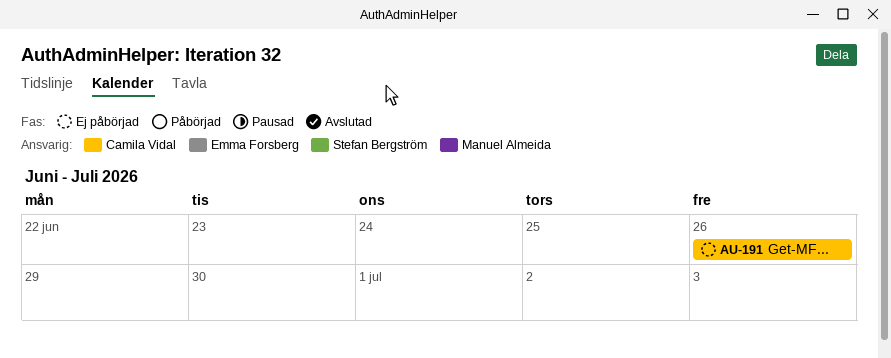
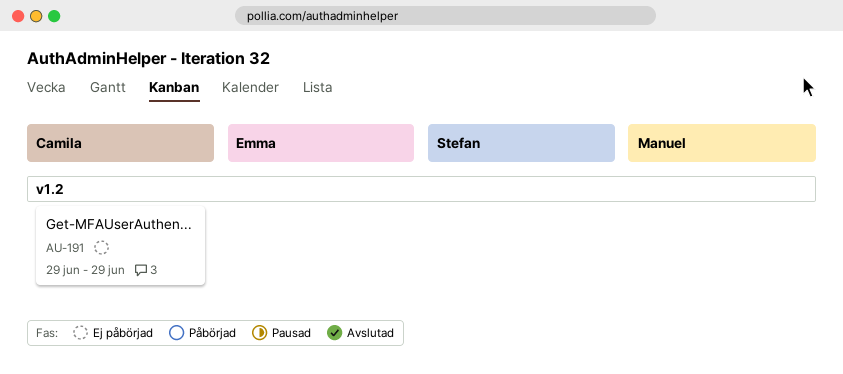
AU-191, start: Jun 26 -> Jun 29
AU-191, due: Jun 26 -> Jun 29

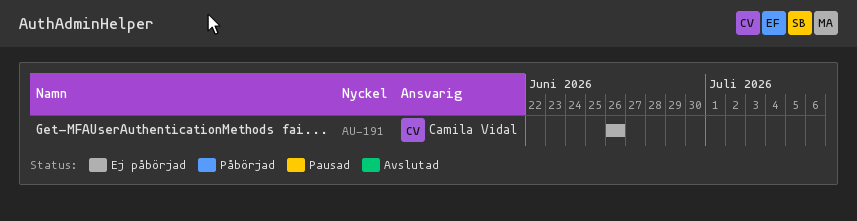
AU-191, start: Jun 29 -> Jun 26
AU-191, due: Jun 29 -> Jun 26

